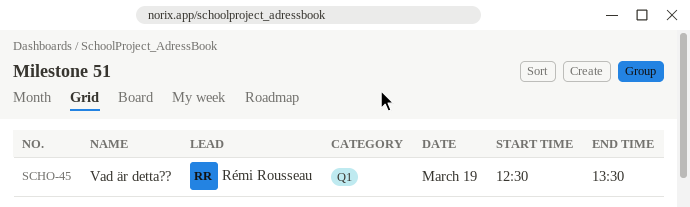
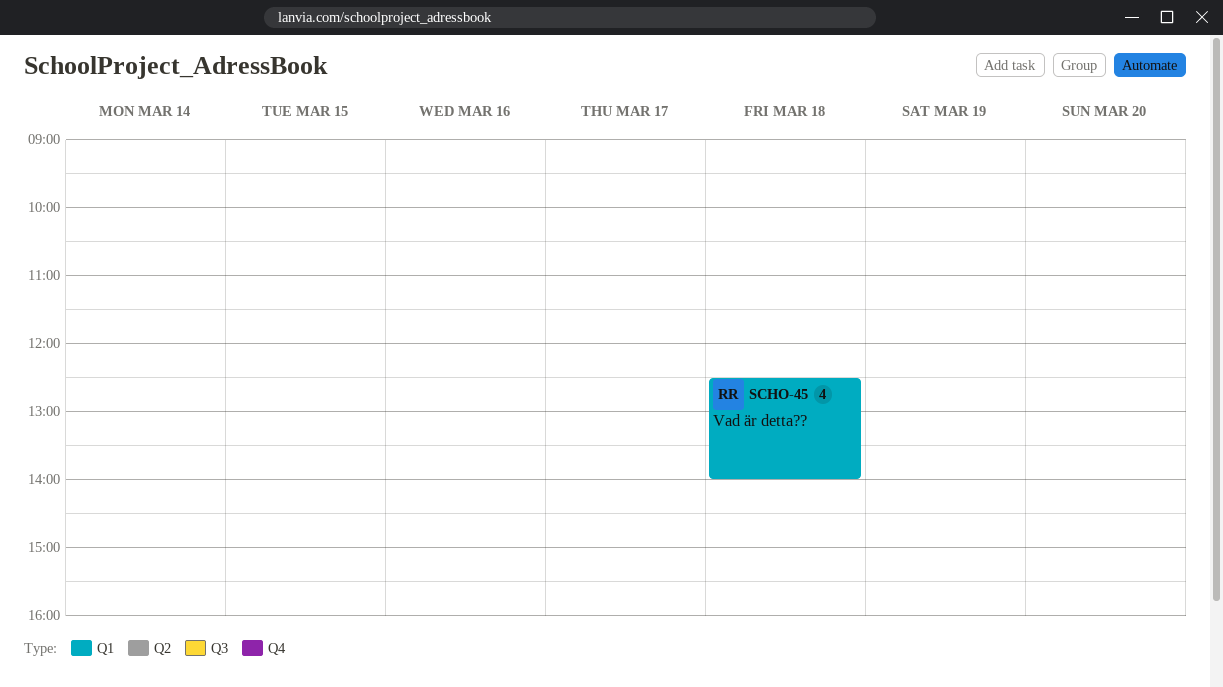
SCHO-45, day: Mar 19 -> Mar 18
SCHO-45, ends: 13:30 -> 14:00

